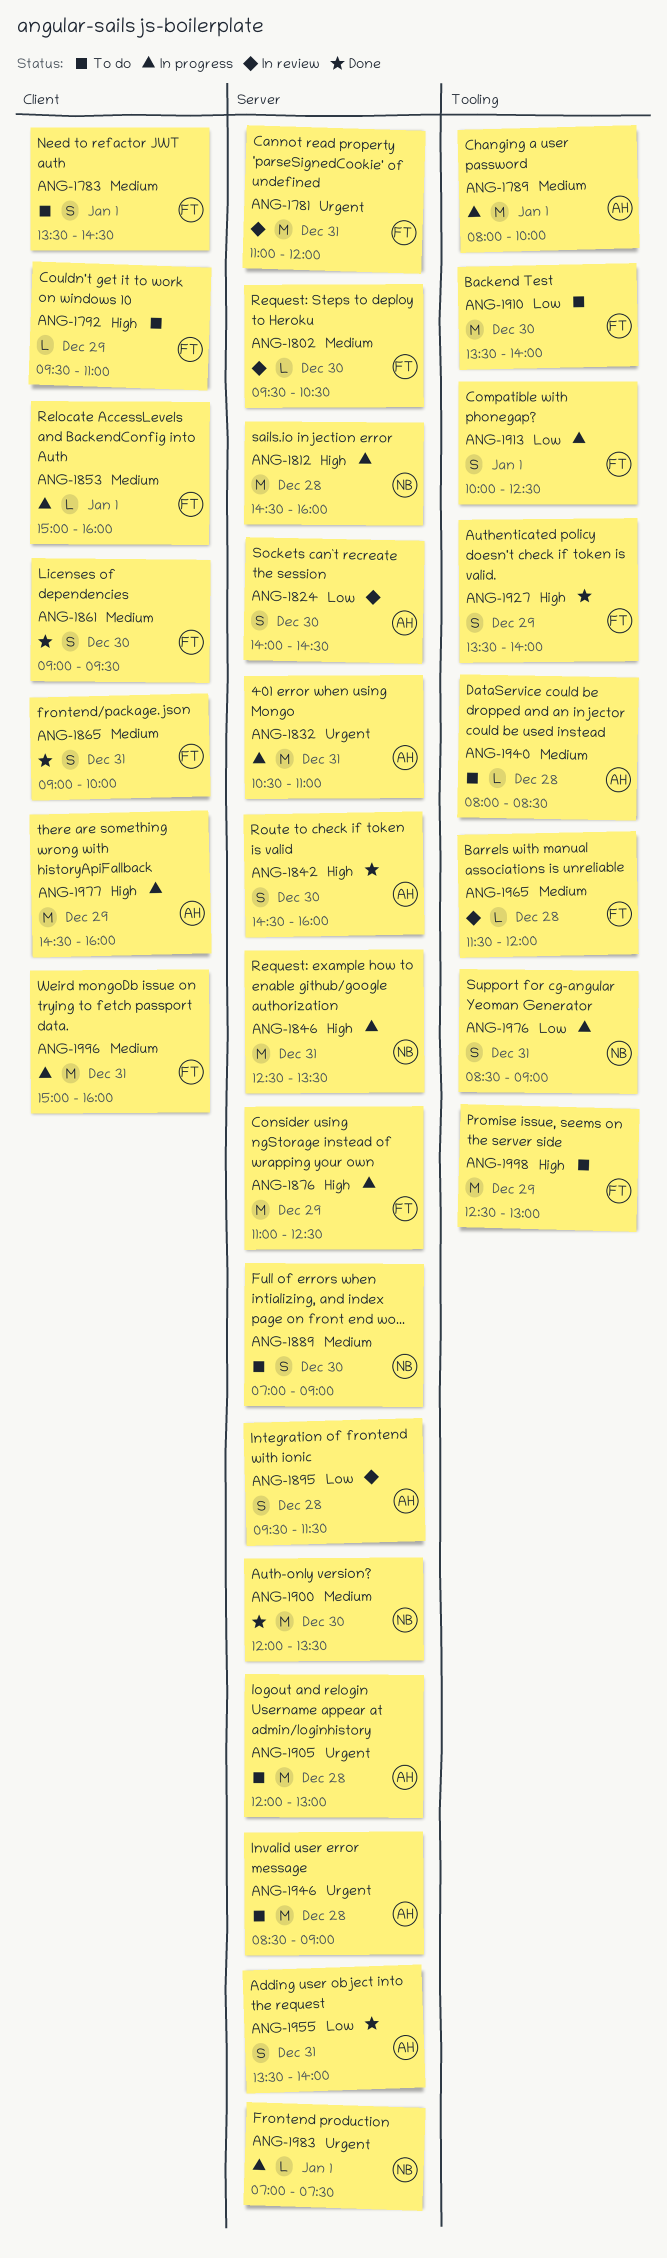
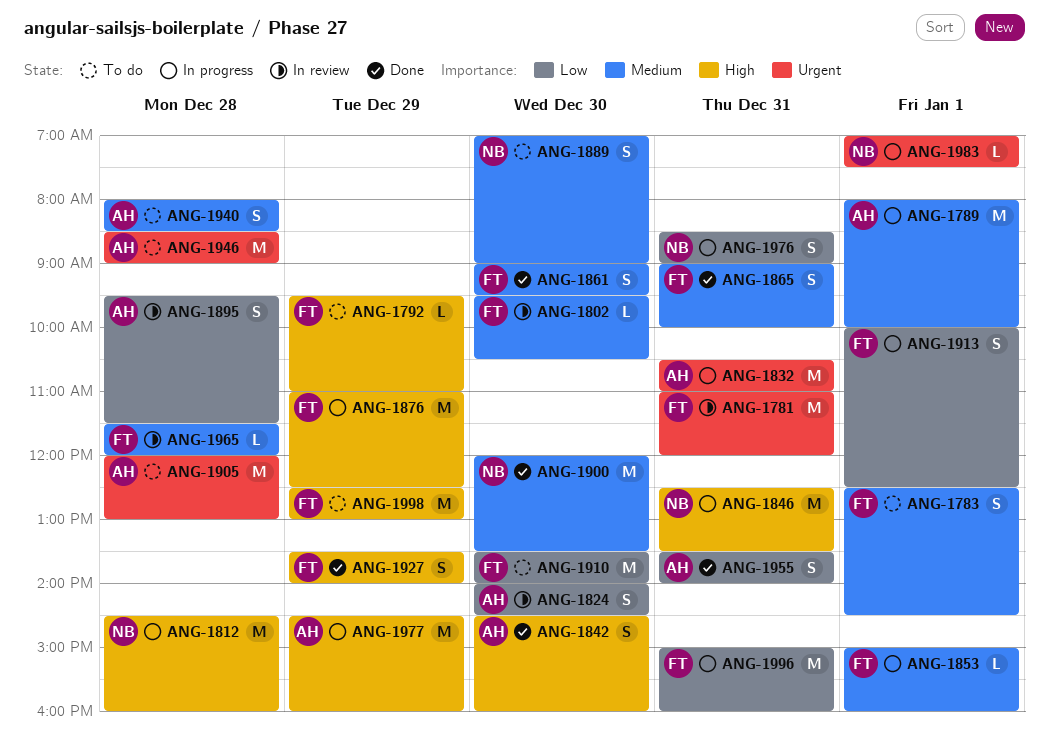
ANG-1783, begins: 13:30 -> 12:30
ANG-1940, estimate: L -> S
ANG-1996, priority: Medium -> Low

